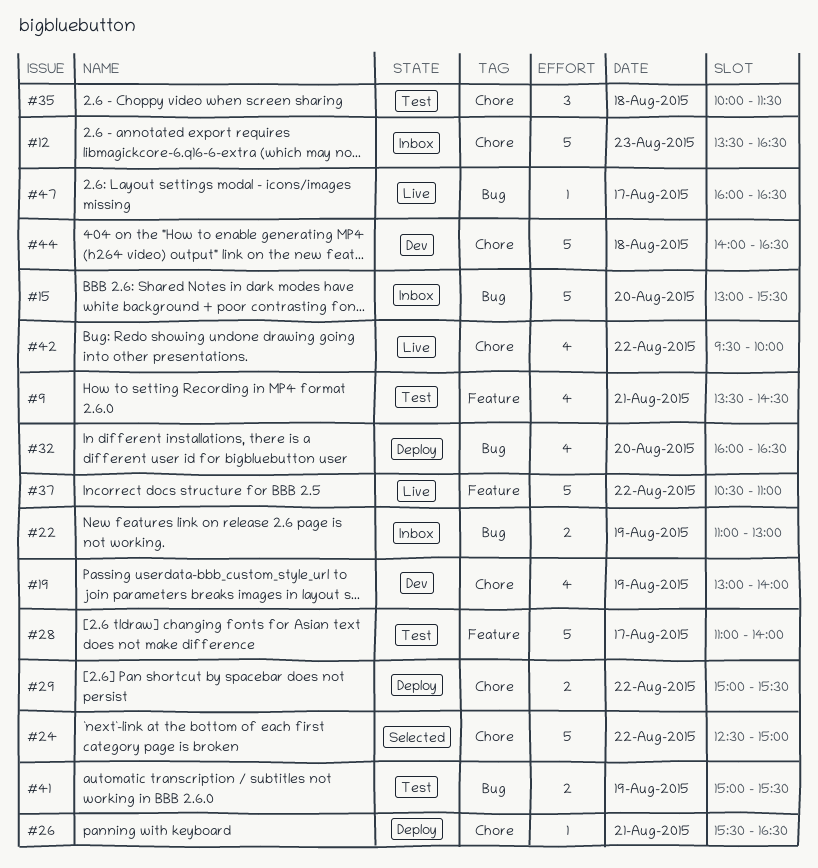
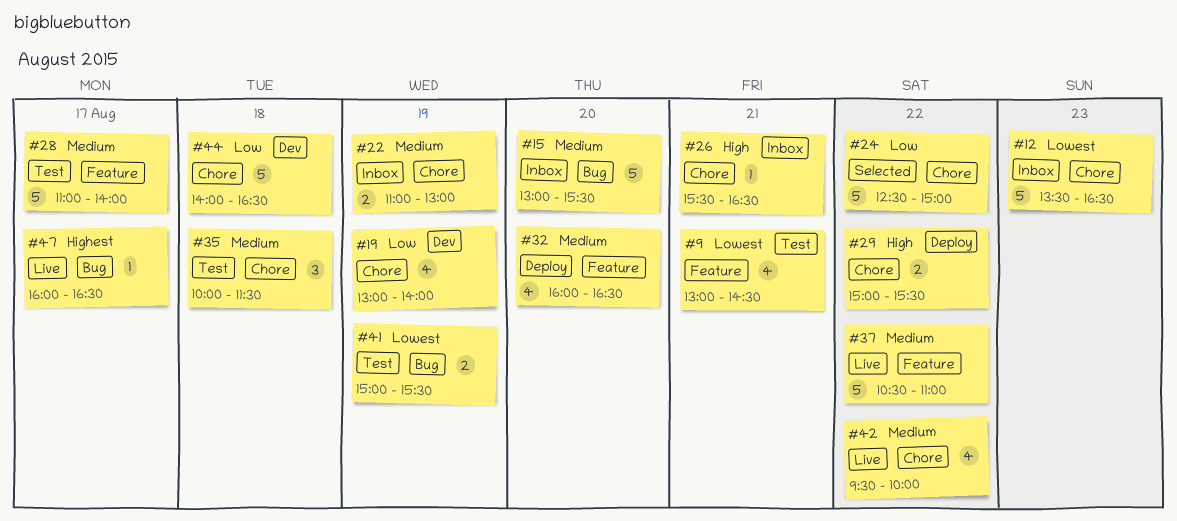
#9, begins: 13:30 -> 13:00
#22, label: Bug -> Chore
#26, status: Deploy -> Inbox
#32, label: Bug -> Feature

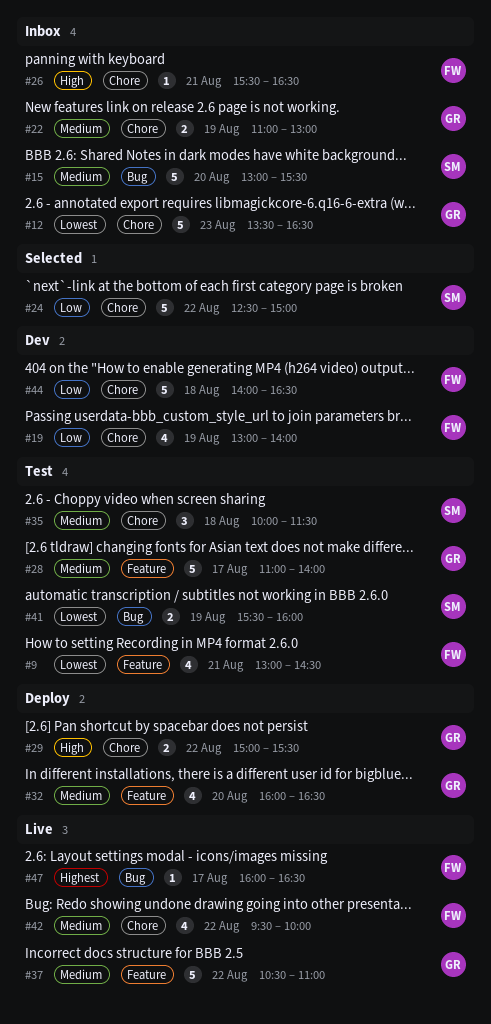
#41, begins: 15:00 -> 15:30
#41, ends: 15:30 -> 16:00

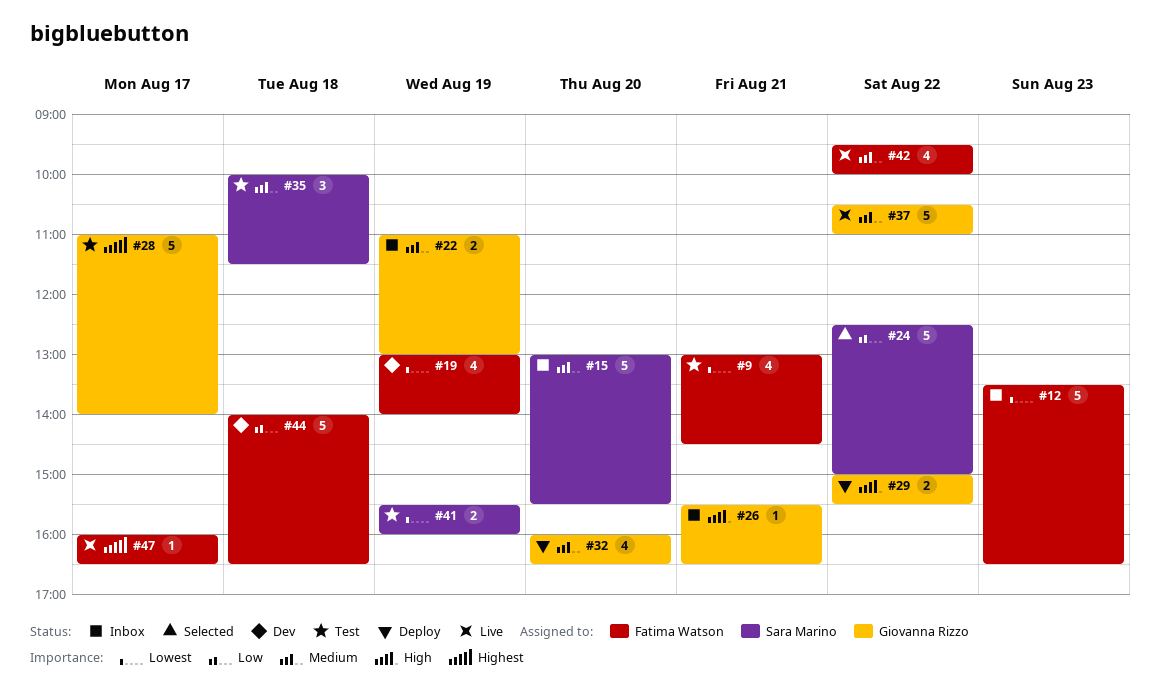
#12, owner: Giovanna Rizzo -> Fatima Watson
#19, priority: Low -> Lowest
#26, owner: Fatima Watson -> Giovanna Rizzo
#28, priority: Medium -> Highest

